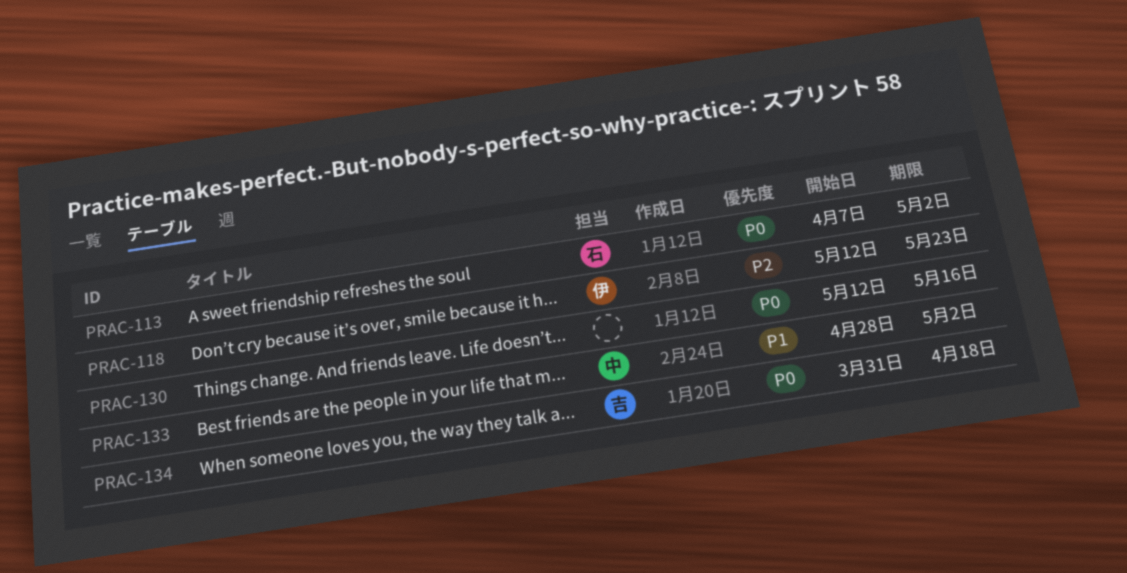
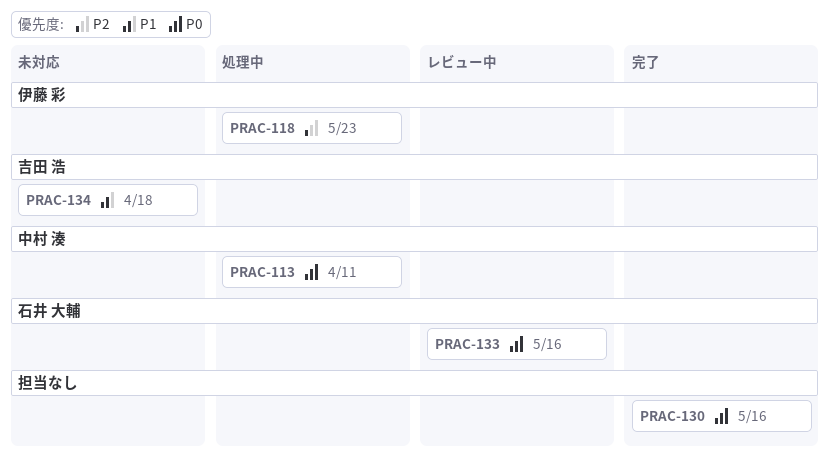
PRAC-113, owner: 石井 大輔 -> 中村 湊
PRAC-113, due: May 2 -> Apr 11
PRAC-133, owner: 中村 湊 -> 石井 大輔
PRAC-133, priority: P1 -> P0
PRAC-133, due: May 2 -> May 16
PRAC-134, priority: P0 -> P1

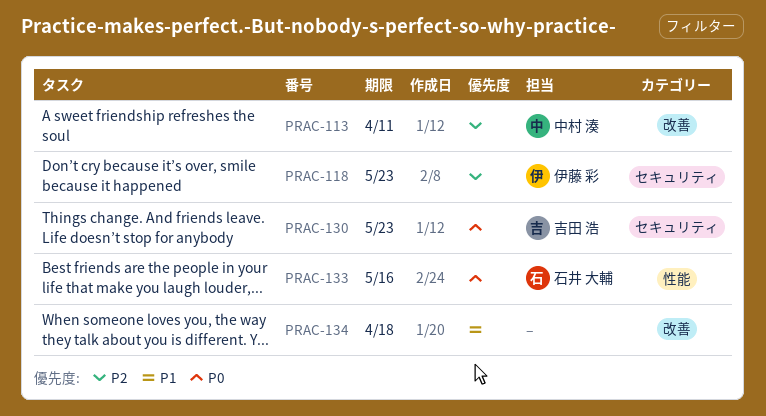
PRAC-113, priority: P0 -> P2
PRAC-130, owner: none -> 吉田 浩
PRAC-130, due: May 16 -> May 23
PRAC-134, owner: 吉田 浩 -> none

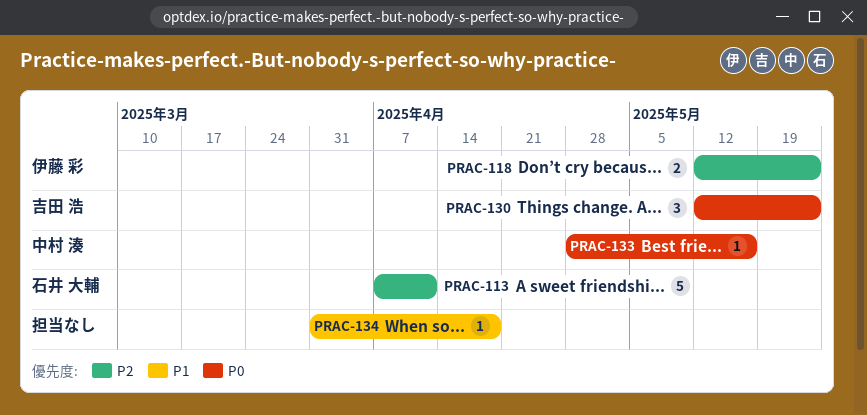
PRAC-113, owner: 中村 湊 -> 石井 大輔
PRAC-133, owner: 石井 大輔 -> 中村 湊

